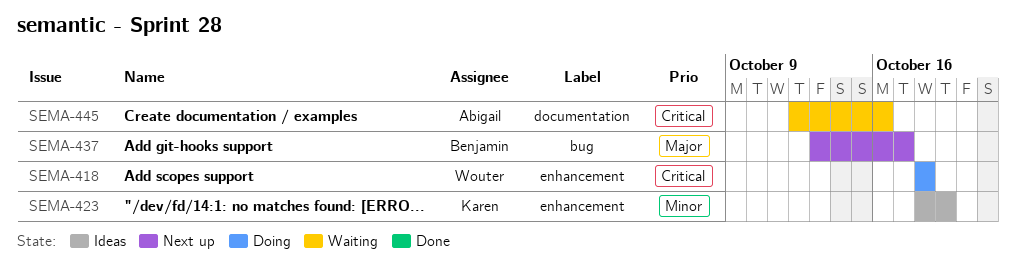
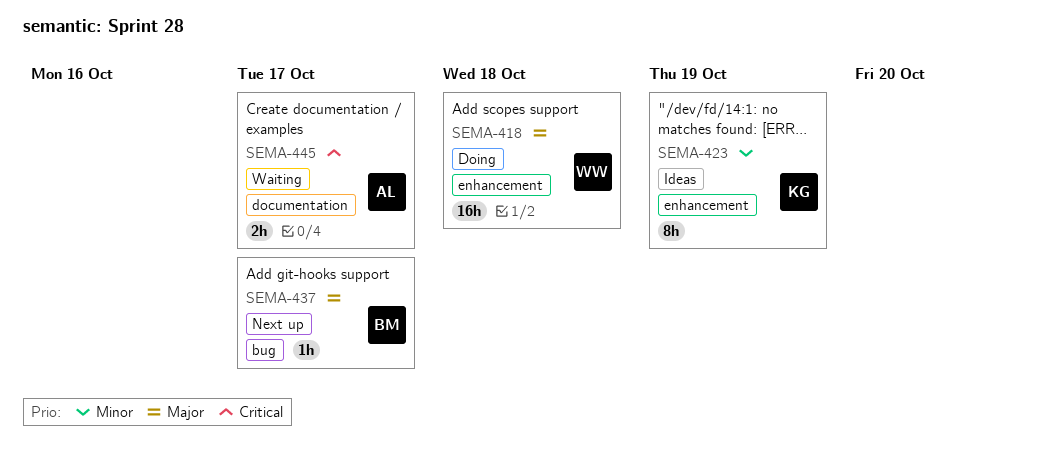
SEMA-418, priority: Critical -> Major
SEMA-445, due: Oct 16 -> Oct 17

